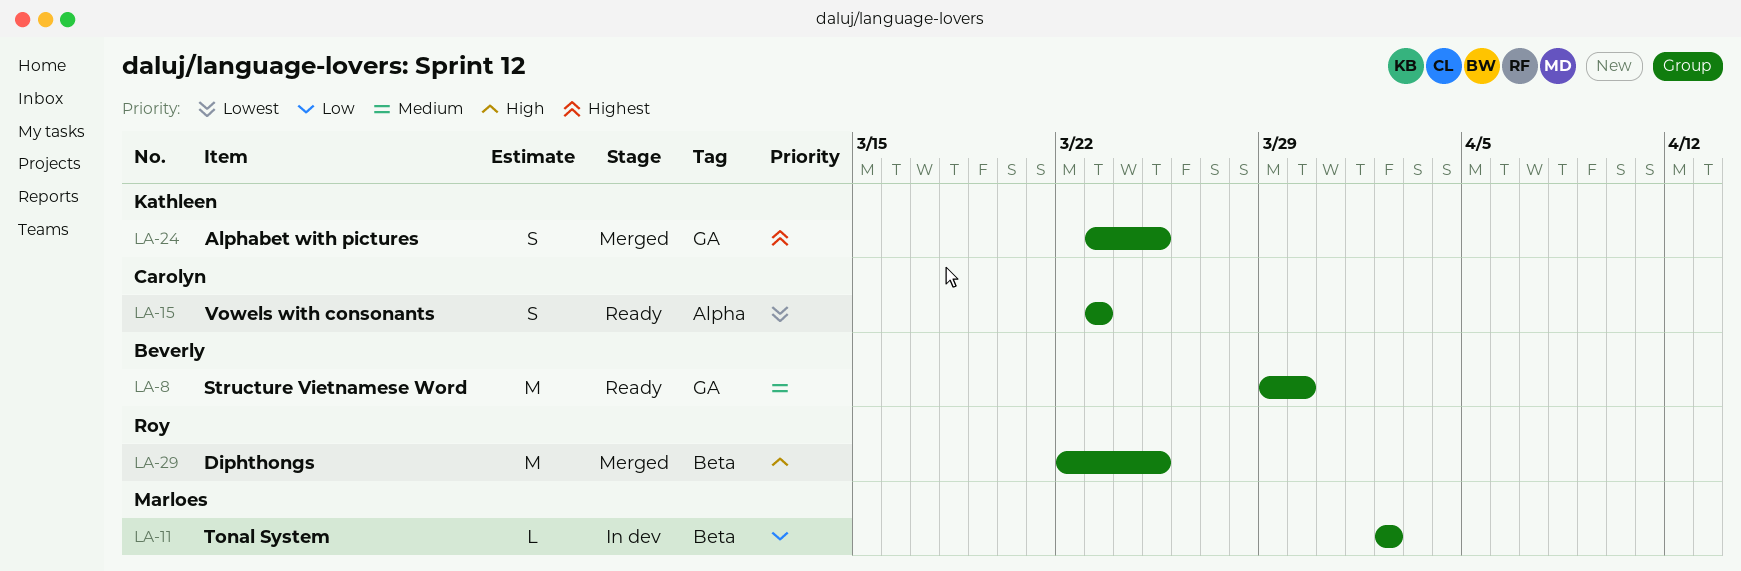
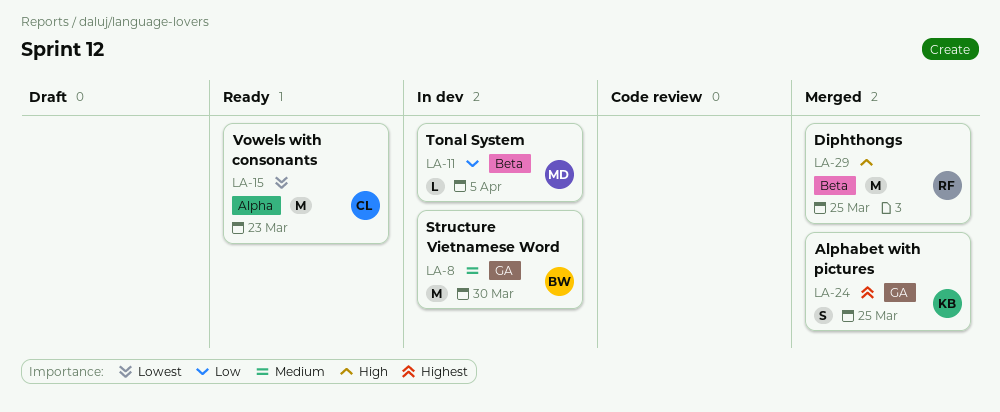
LA-8, status: Ready -> In dev
LA-11, due: Apr 2 -> Apr 5
LA-15, estimate: S -> M

